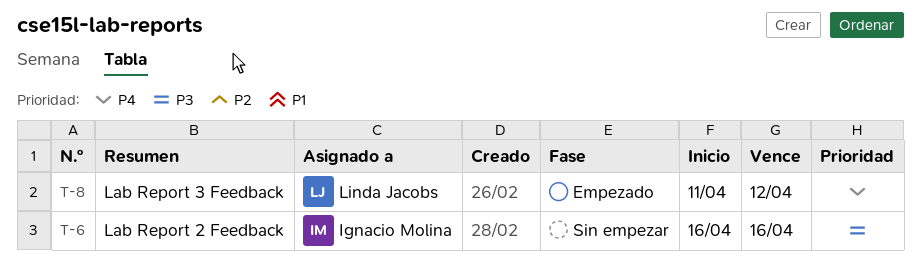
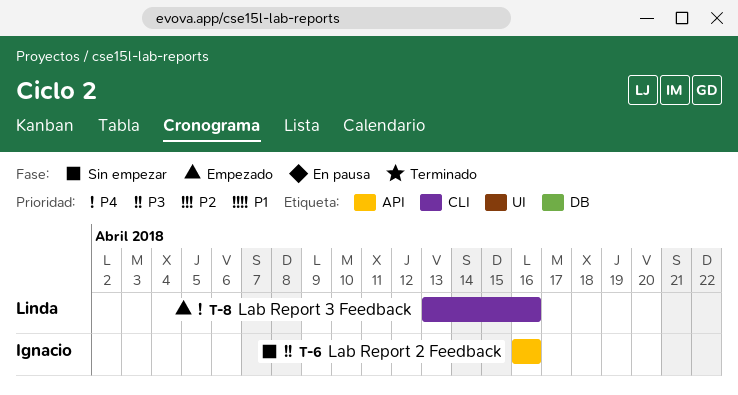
T-8, start: Apr 11 -> Apr 13
T-8, due: Apr 12 -> Apr 16

